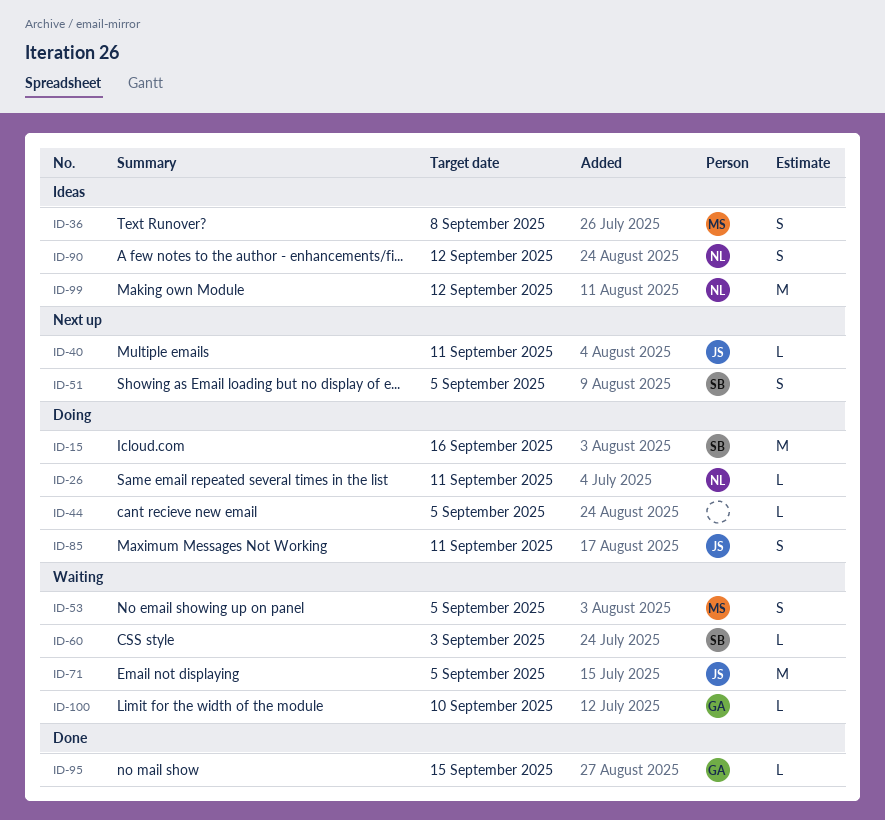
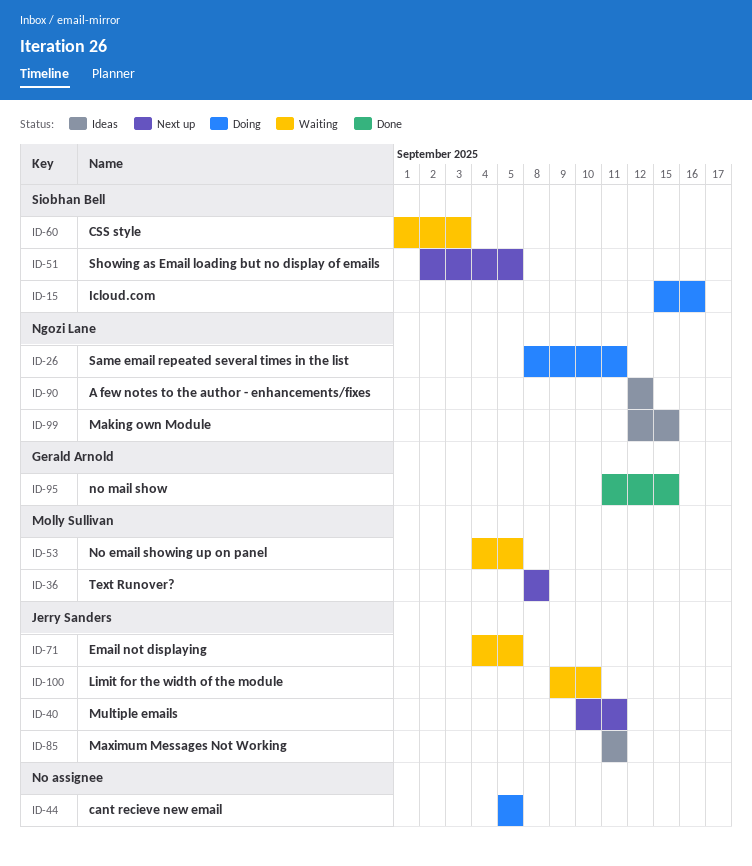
ID-36, status: Ideas -> Next up
ID-85, status: Doing -> Ideas
ID-99, due: Sep 12 -> Sep 15
ID-100, owner: Gerald Arnold -> Jerry Sanders

